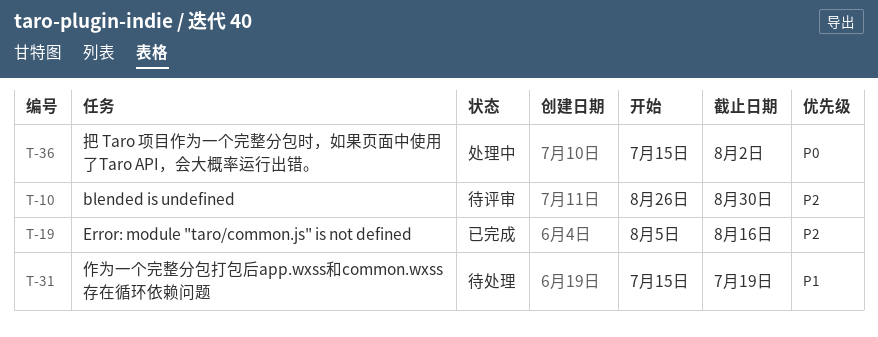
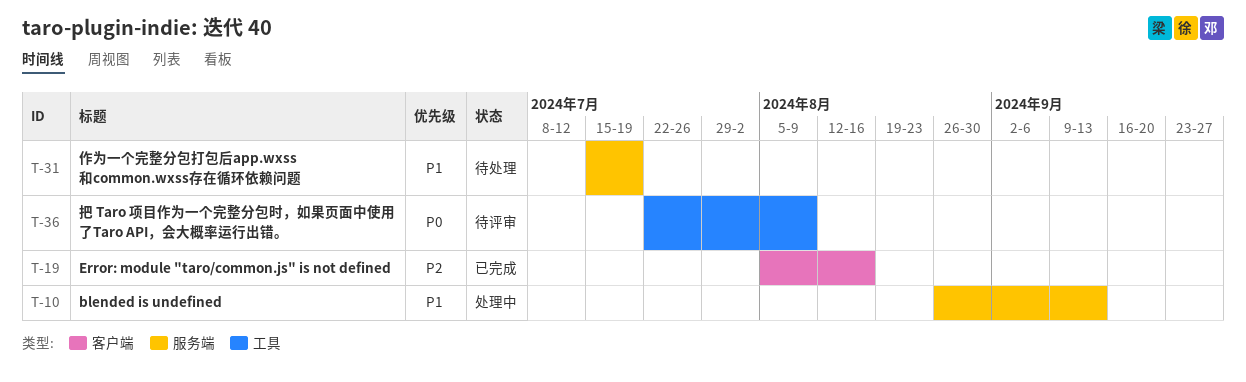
T-10, status: 待评审 -> 处理中
T-10, priority: P2 -> P1
T-10, due: Aug 30 -> Sep 13
T-36, status: 处理中 -> 待评审
T-36, start: Jul 15 -> Jul 22
T-36, due: Aug 2 -> Aug 9

